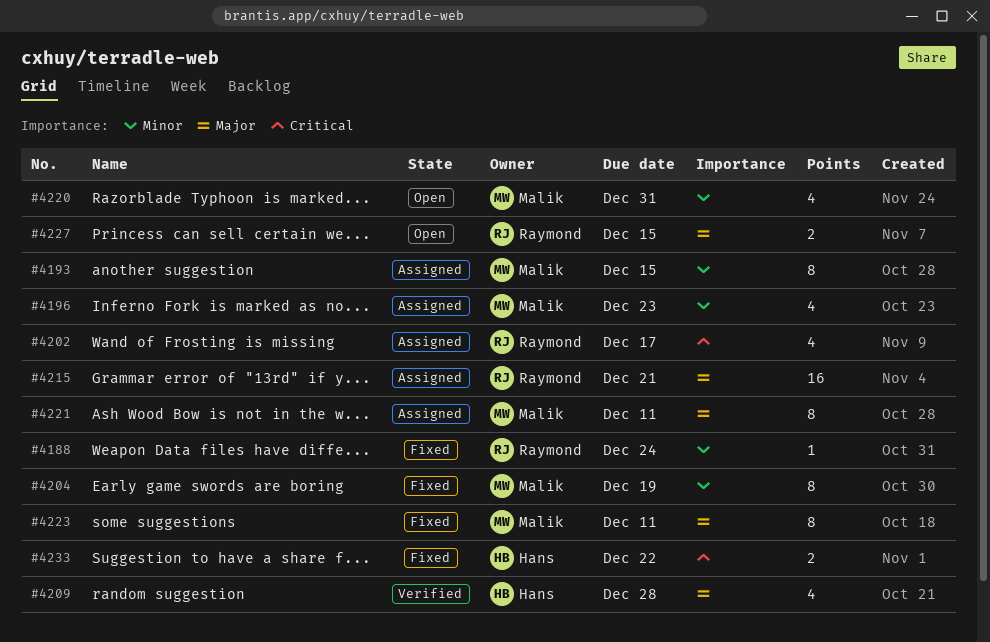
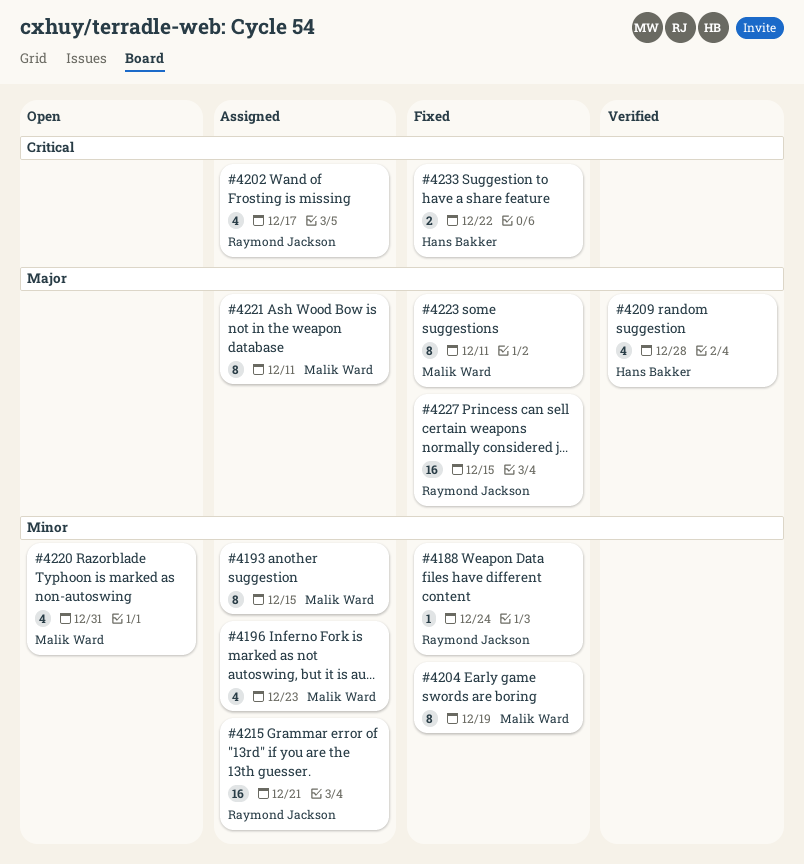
#4215, priority: Major -> Minor
#4227, status: Open -> Fixed
#4227, estimate: 2 -> 16

